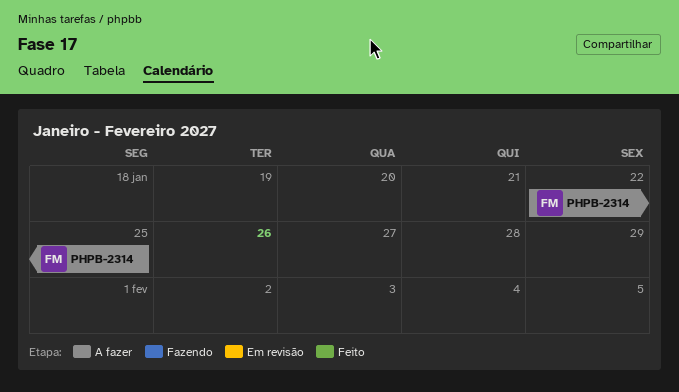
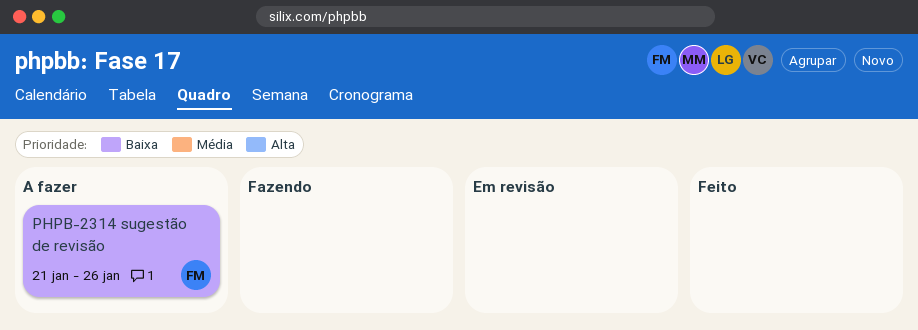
PHPB-2314, start: Jan 22 -> Jan 21
PHPB-2314, due: Jan 25 -> Jan 26

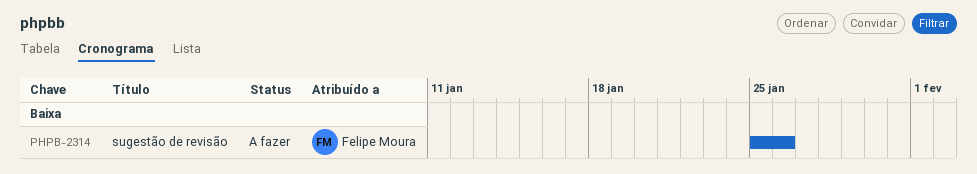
PHPB-2314, start: Jan 21 -> Jan 25

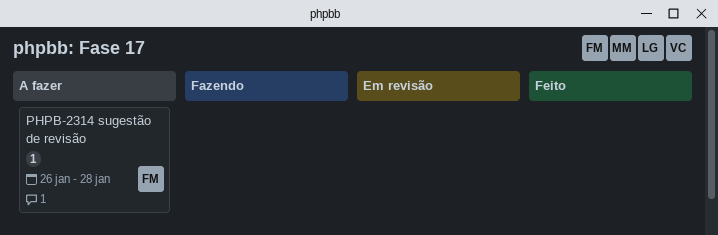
PHPB-2314, start: Jan 25 -> Jan 26
PHPB-2314, due: Jan 26 -> Jan 28

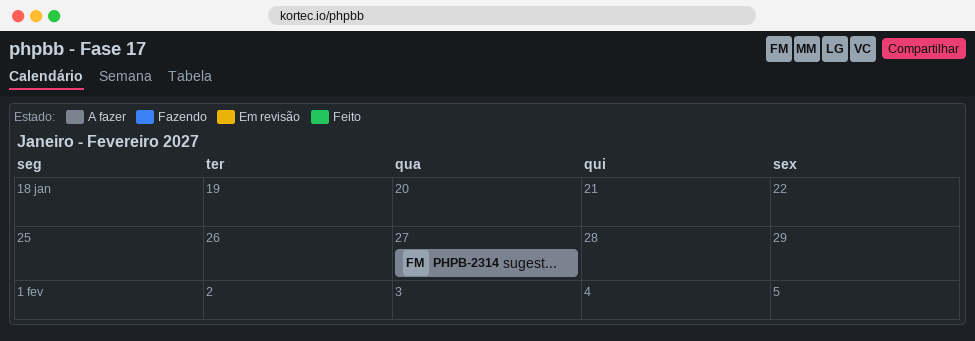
PHPB-2314, start: Jan 26 -> Jan 27
PHPB-2314, due: Jan 28 -> Jan 27

